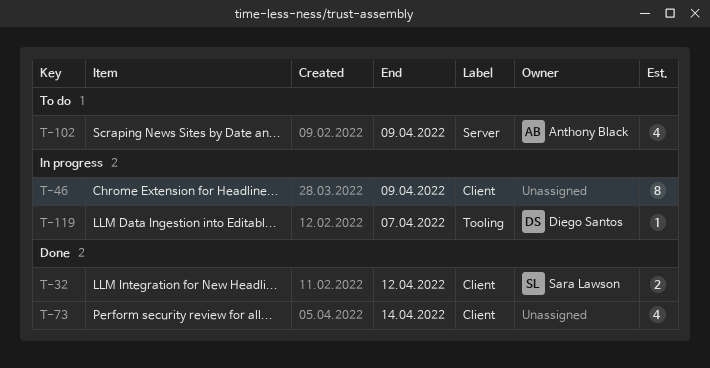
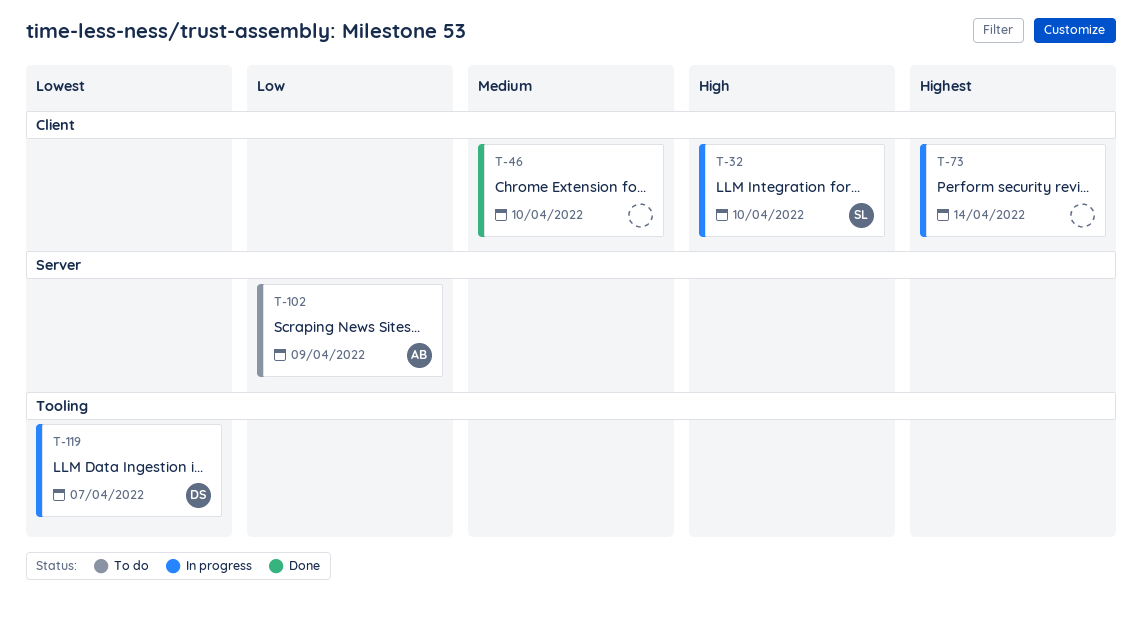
T-32, status: Done -> In progress
T-32, due: Apr 12 -> Apr 10
T-46, status: In progress -> Done
T-46, due: Apr 9 -> Apr 10
T-73, status: Done -> In progress

